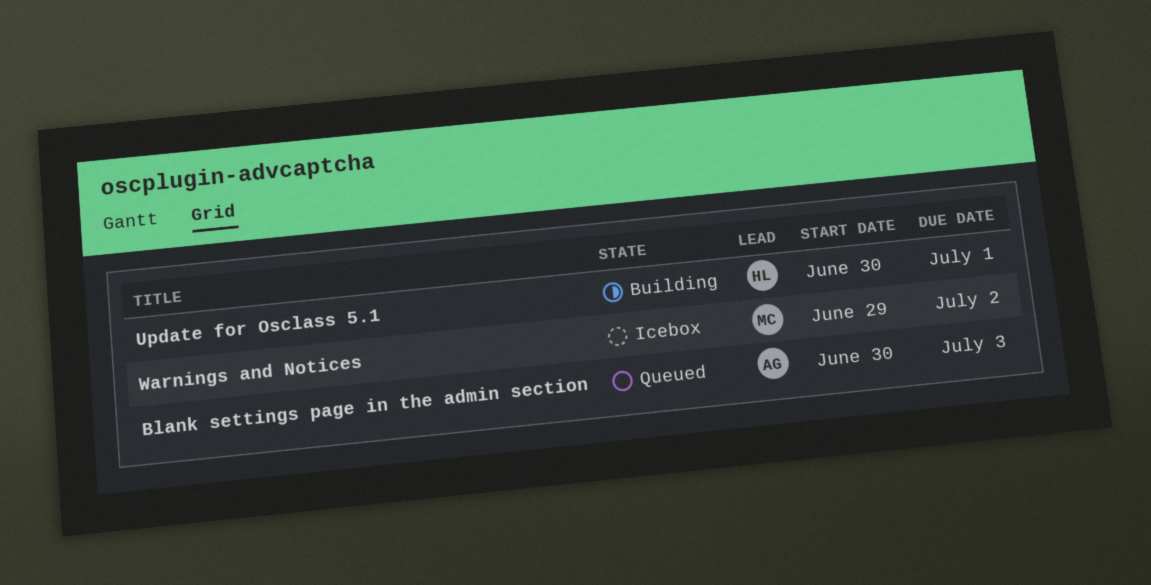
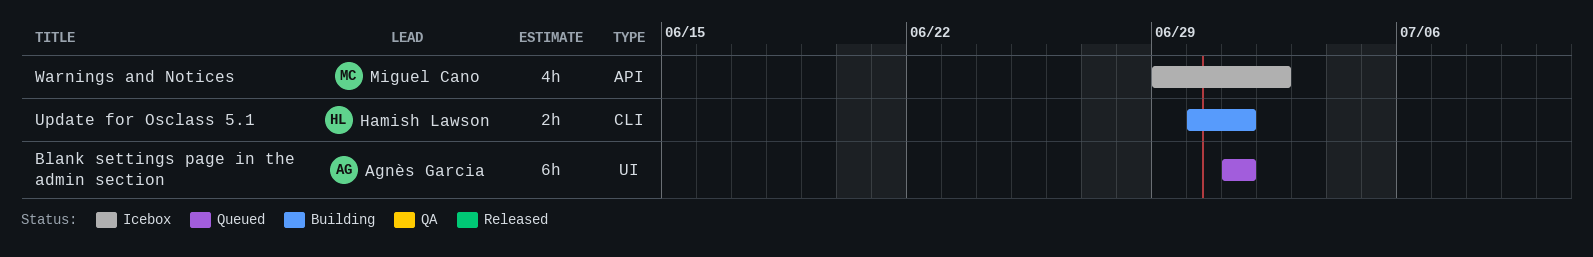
Blank settings page in the admin section, start: Jun 30 -> Jul 1
Blank settings page in the admin section, due: Jul 3 -> Jul 1

